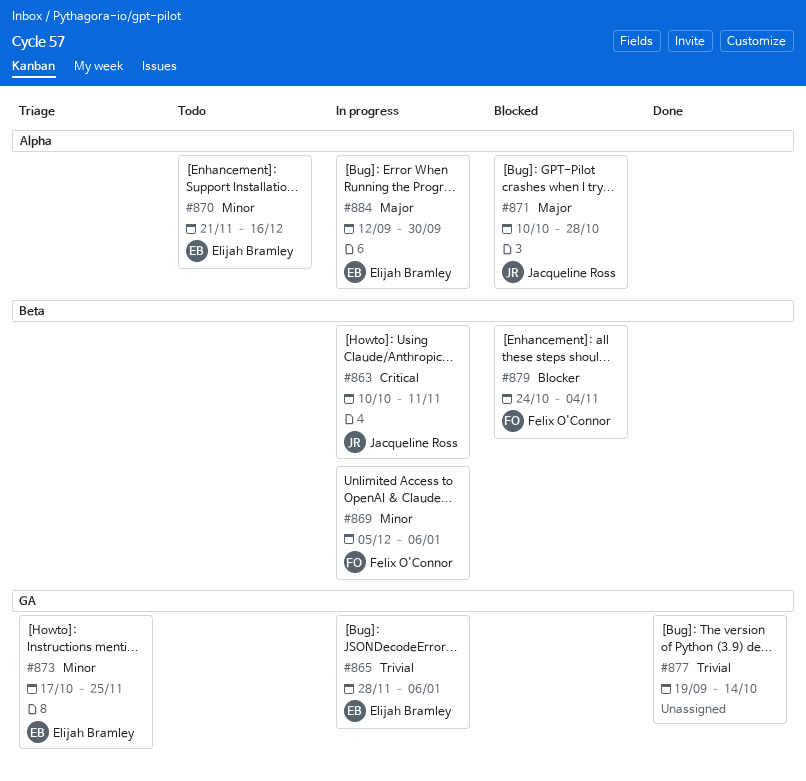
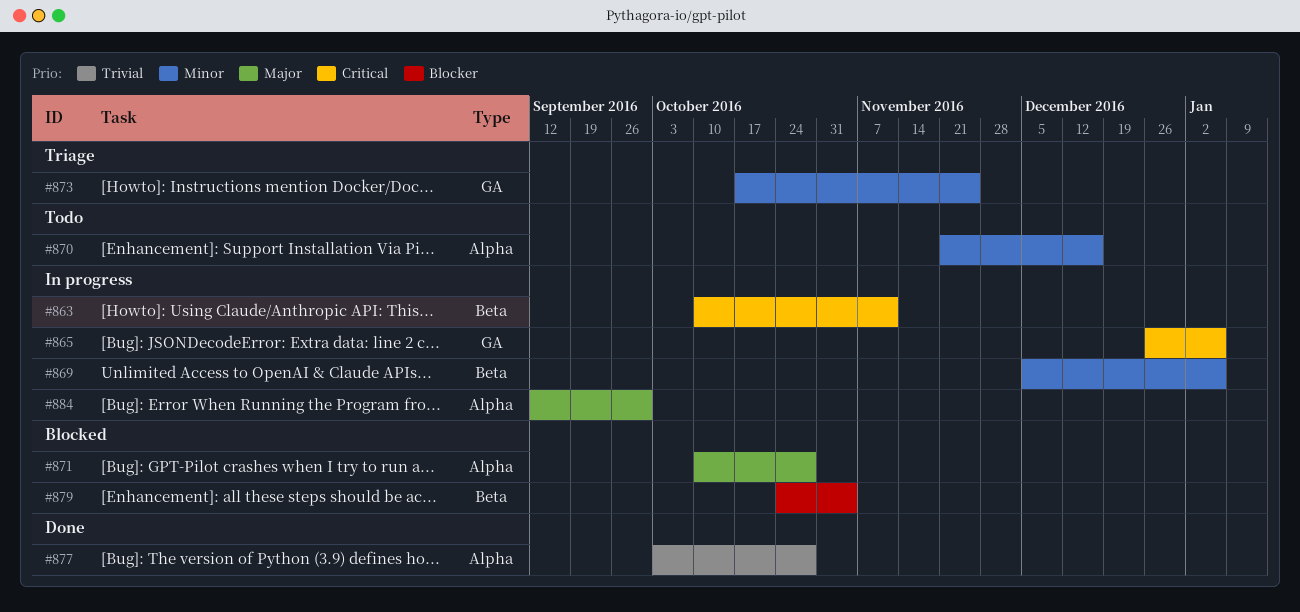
#865, priority: Trivial -> Critical
#865, start: Nov 28 -> Dec 26
#877, label: GA -> Alpha
#877, start: Sep 19 -> Oct 3
#877, due: Oct 14 -> Oct 28

